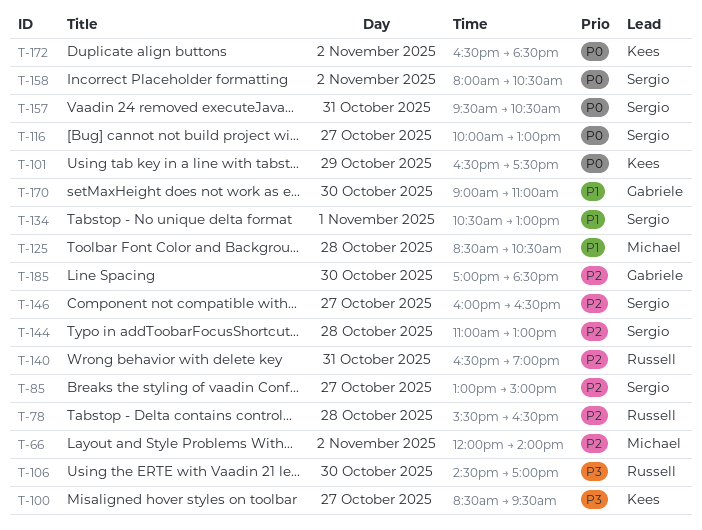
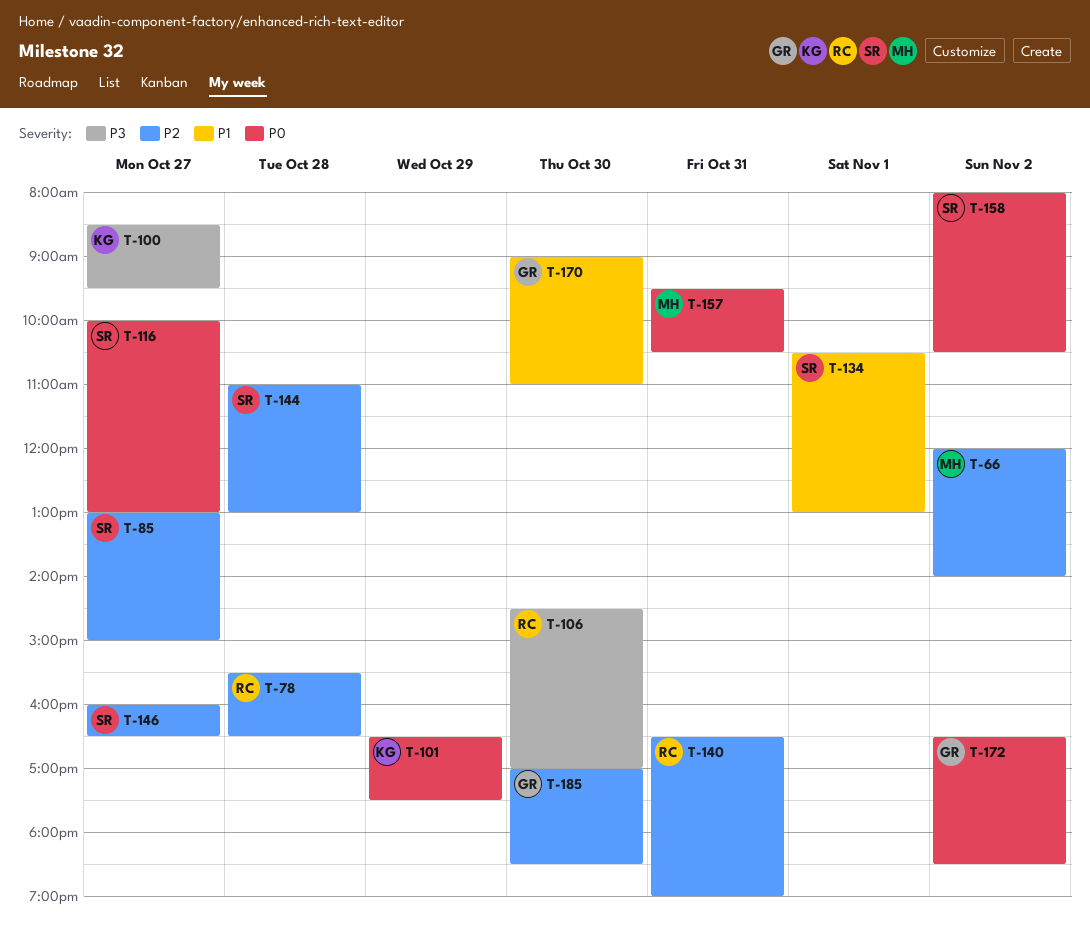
T-125: present -> none
T-157, owner: Sergio -> Michael
T-172, owner: Kees -> Gabriele

